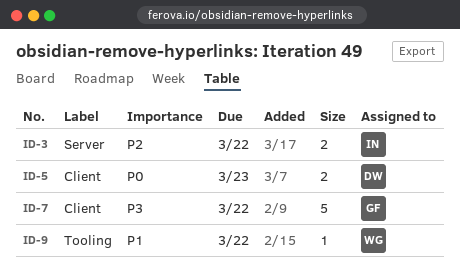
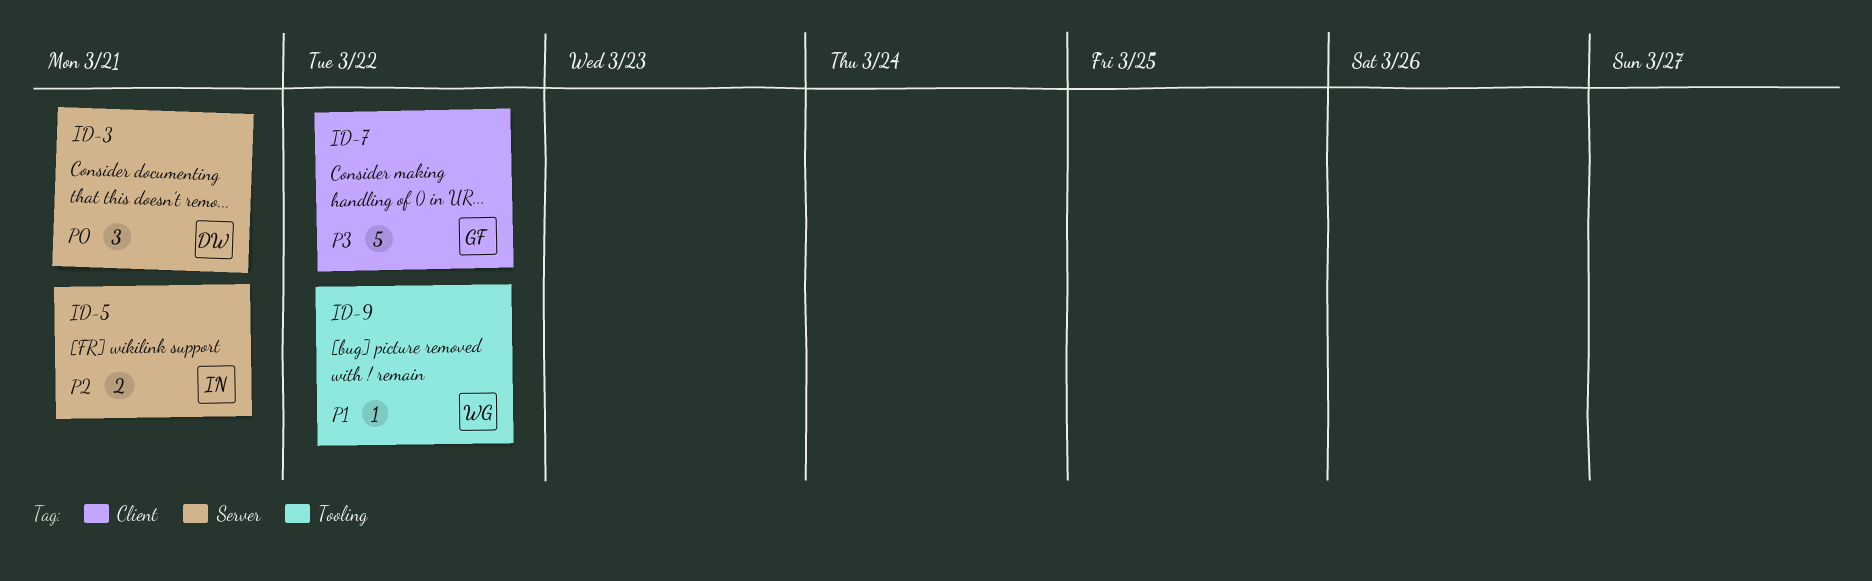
ID-3, owner: IN -> DW
ID-3, priority: P2 -> P0
ID-3, estimate: 2 -> 3
ID-3, due: Mar 22 -> Mar 21
ID-5, owner: DW -> IN
ID-5, priority: P0 -> P2
ID-5, label: Client -> Server
ID-5, due: Mar 23 -> Mar 21

